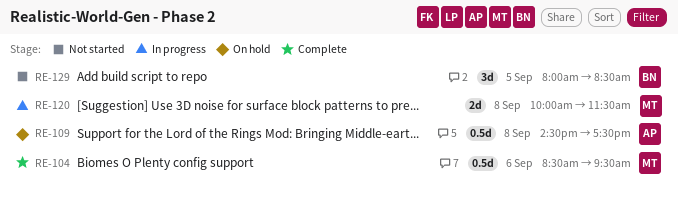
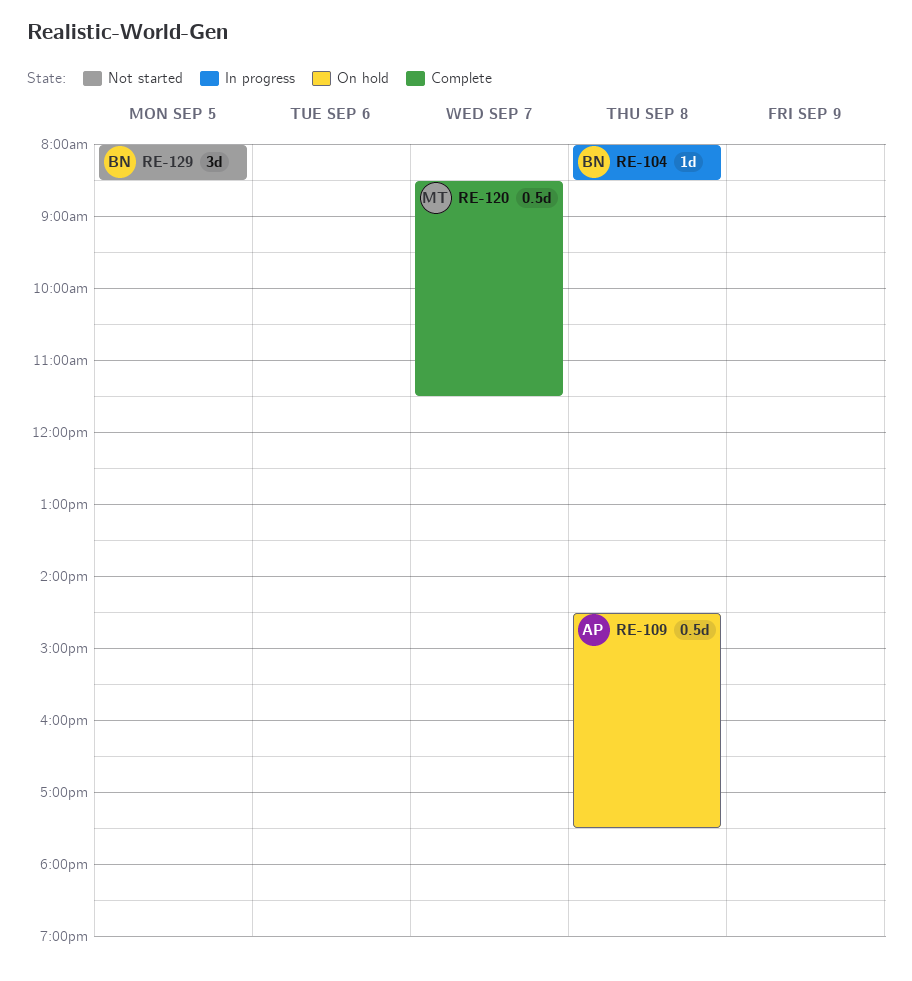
RE-104, status: Complete -> In progress
RE-104, owner: MT -> BN
RE-104, estimate: 0.5d -> 1d
RE-104, day: Sep 6 -> Sep 8
RE-104, begins: 08:30 -> 08:00
RE-104, ends: 09:30 -> 08:30
RE-120, status: In progress -> Complete
RE-120, estimate: 2d -> 0.5d
RE-120, day: Sep 8 -> Sep 7
RE-120, begins: 10:00 -> 08:30

